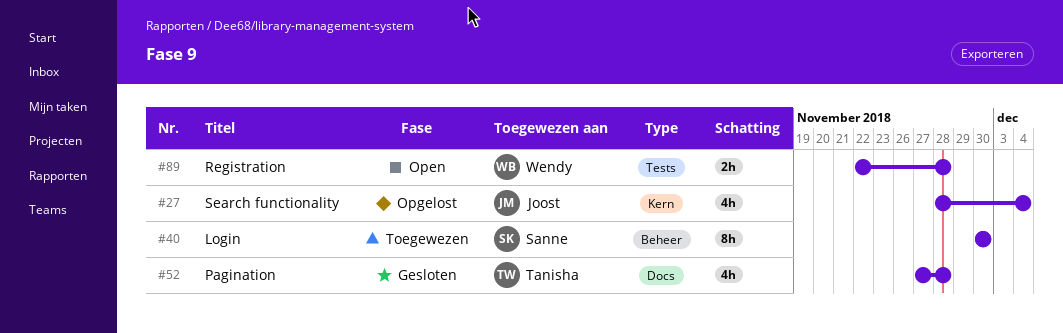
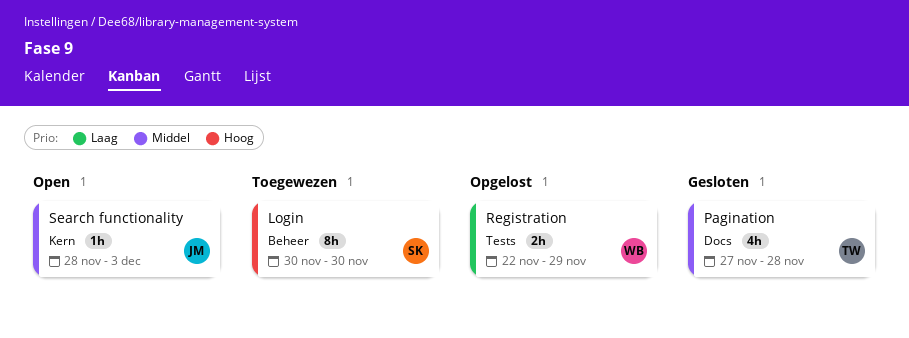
Registration, status: Open -> Opgelost
Registration, due: Nov 28 -> Nov 29
Search functionality, status: Opgelost -> Open
Search functionality, estimate: 4h -> 1h
Search functionality, due: Dec 4 -> Dec 3

